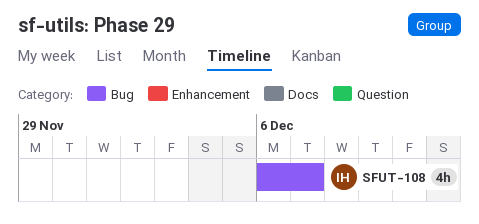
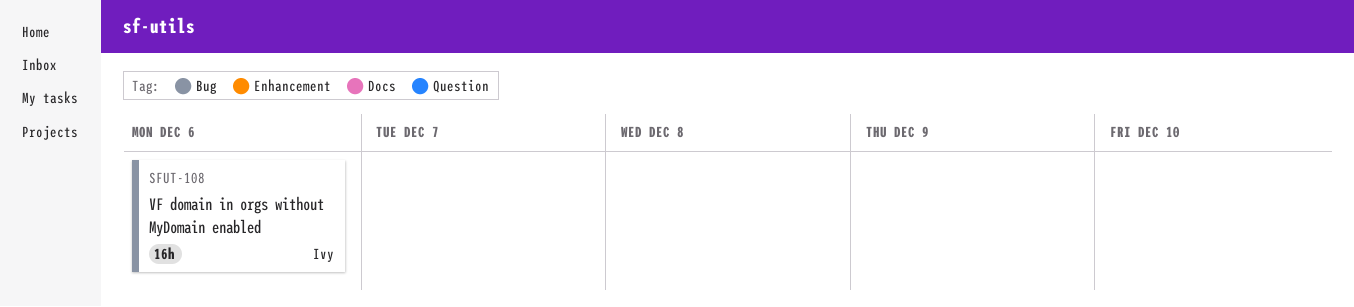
SFUT-108, estimate: 4h -> 16h
SFUT-108, due: Dec 7 -> Dec 6

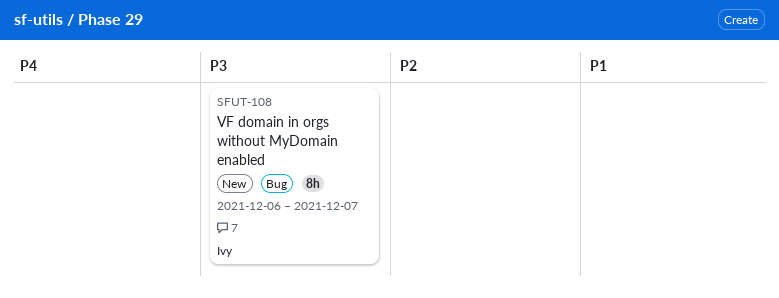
SFUT-108, estimate: 16h -> 8h
SFUT-108, due: Dec 6 -> Dec 7

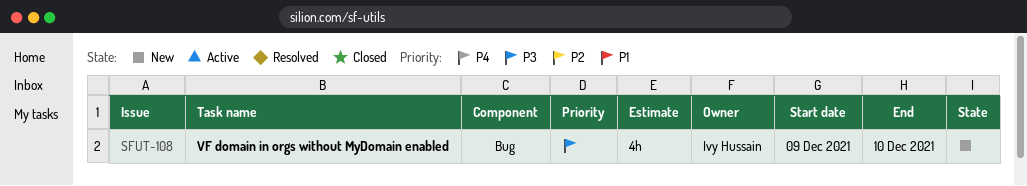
SFUT-108, estimate: 8h -> 4h
SFUT-108, start: Dec 6 -> Dec 9
SFUT-108, due: Dec 7 -> Dec 10

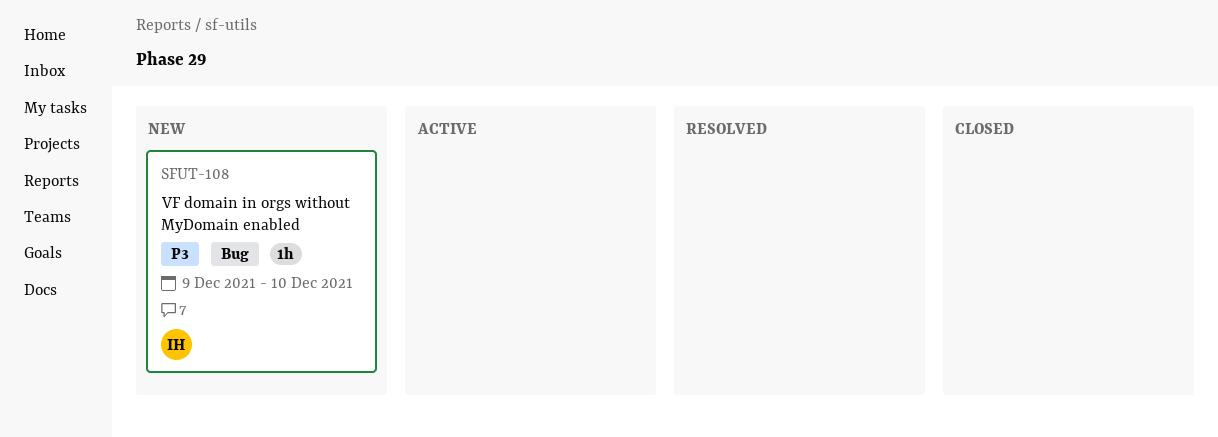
SFUT-108, estimate: 4h -> 1h

